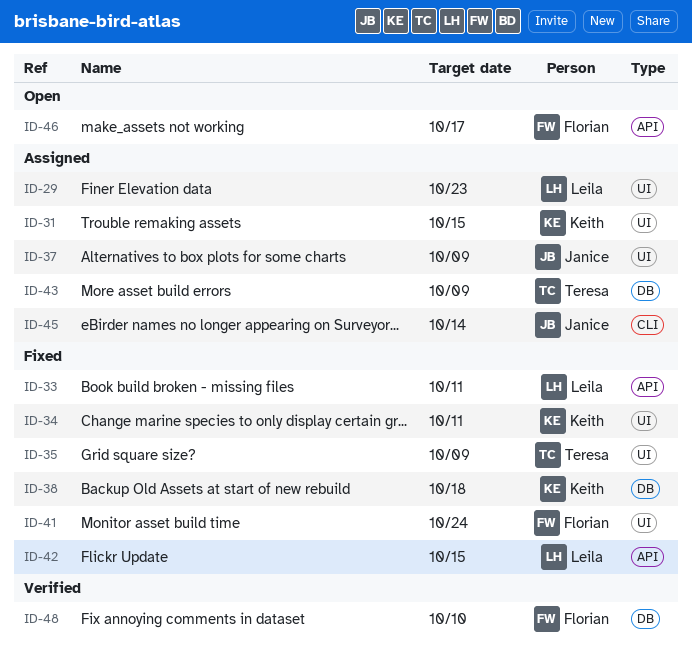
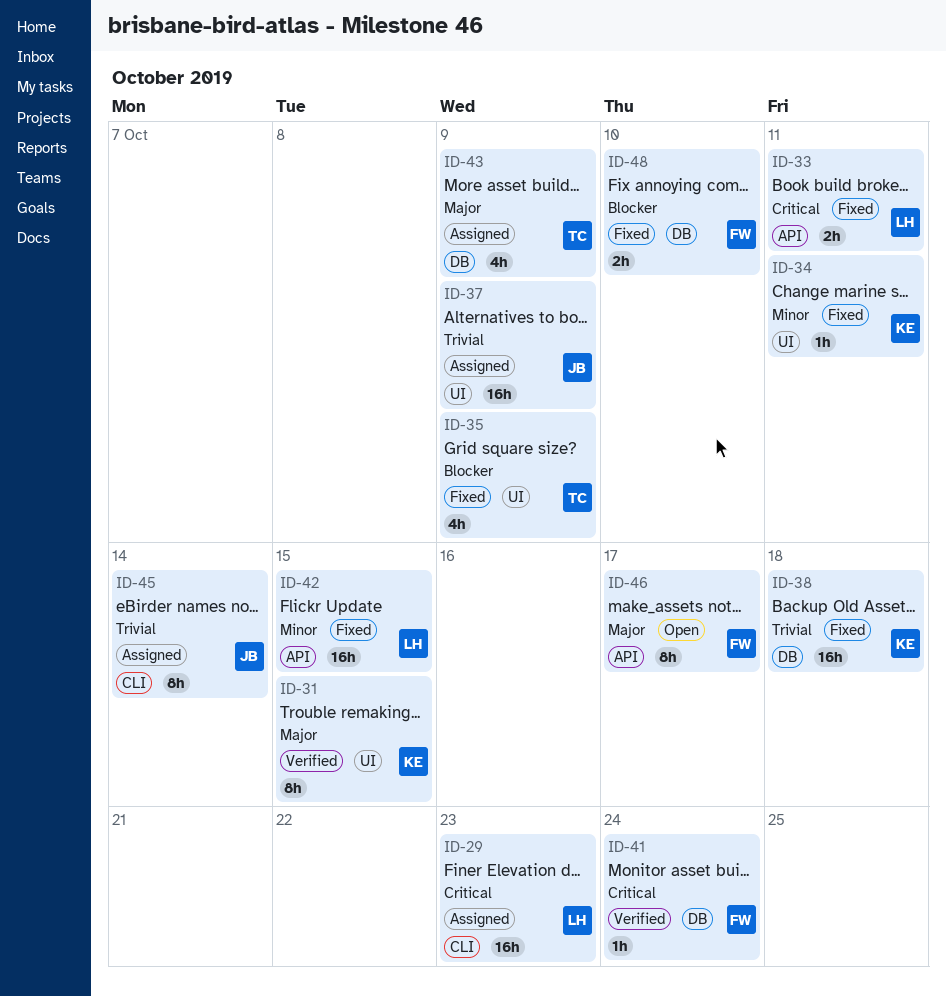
ID-29, label: UI -> CLI
ID-31, status: Assigned -> Verified
ID-41, status: Fixed -> Verified
ID-41, label: UI -> DB
ID-48, status: Verified -> Fixed

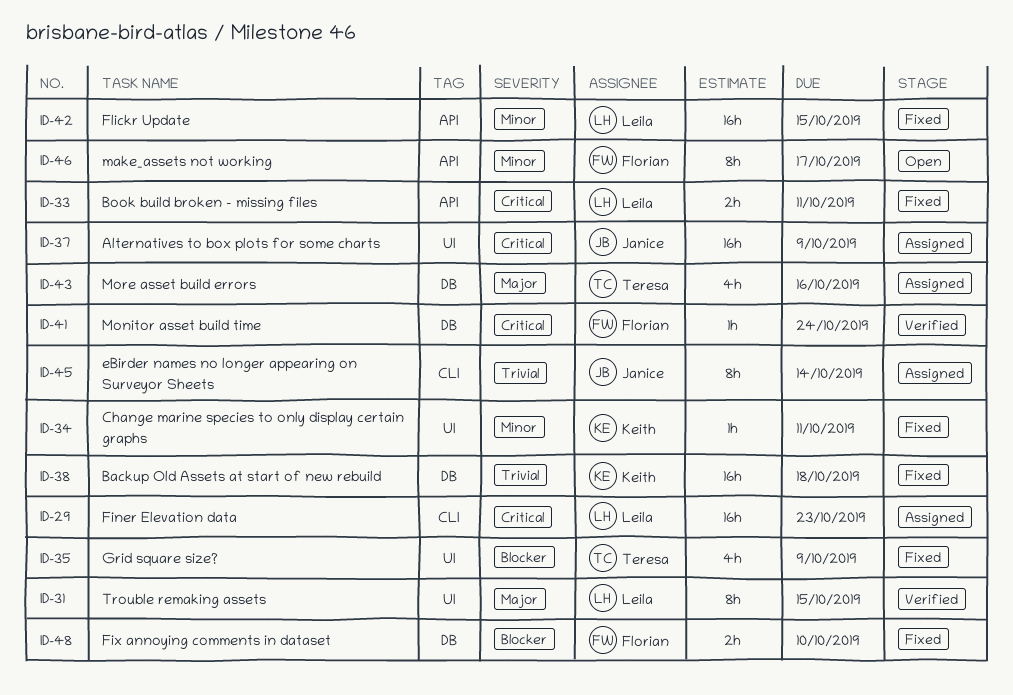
ID-31, owner: Keith -> Leila
ID-37, priority: Trivial -> Critical
ID-43, due: Oct 9 -> Oct 16
ID-46, priority: Major -> Minor

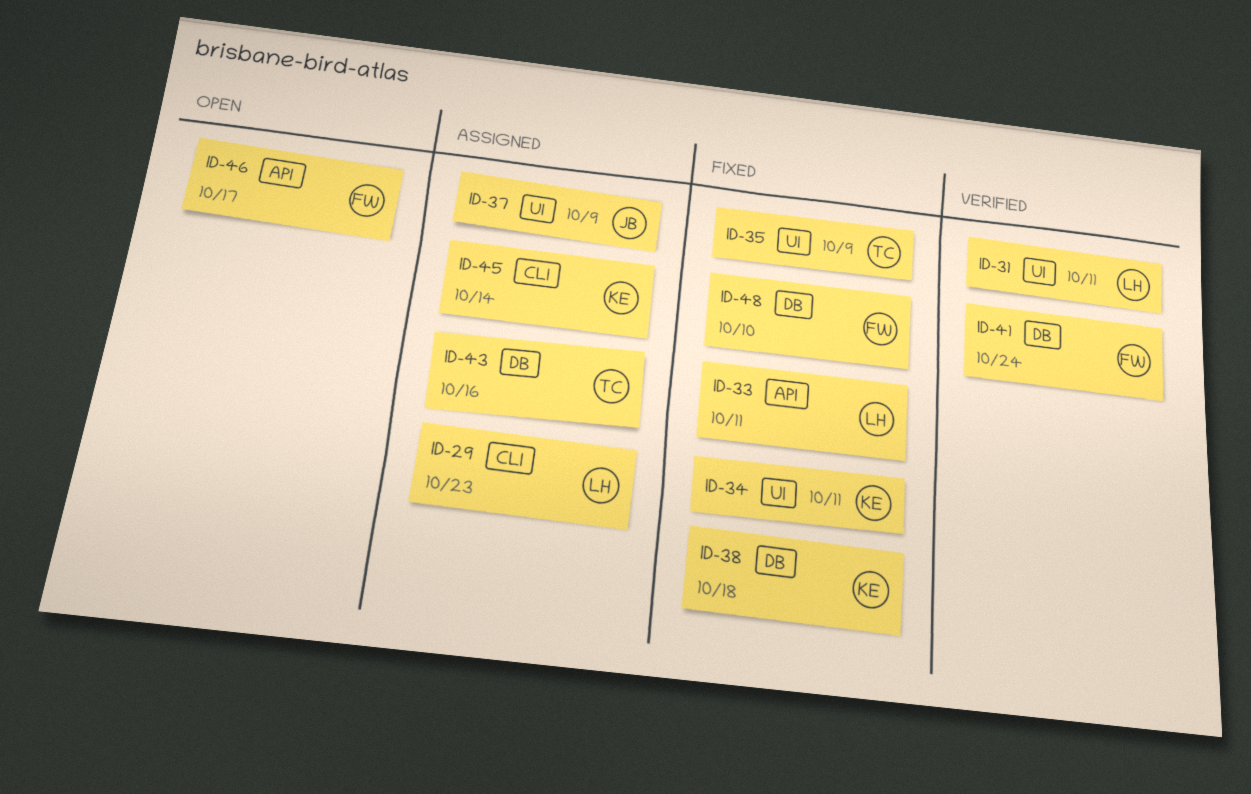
ID-31, due: Oct 15 -> Oct 11
ID-42: present -> none
ID-45, owner: Janice -> Keith

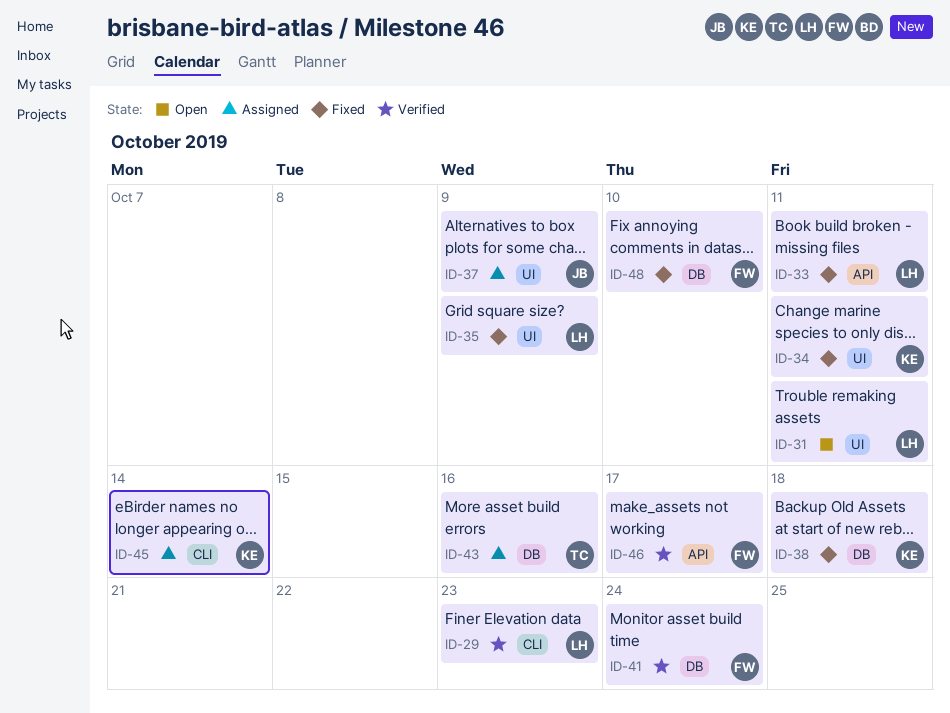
ID-29, status: Assigned -> Verified
ID-31, status: Verified -> Open
ID-35, owner: TC -> LH
ID-46, status: Open -> Verified

